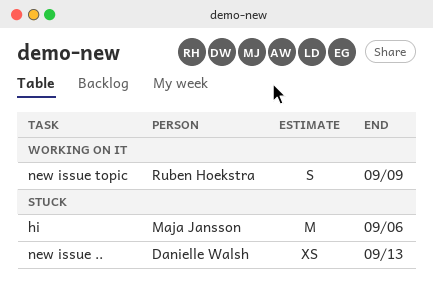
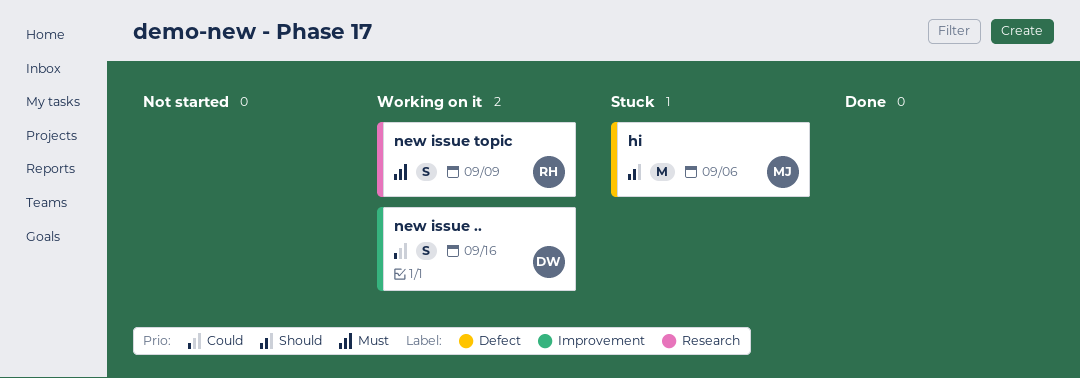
new issue .., status: Stuck -> Working on it
new issue .., estimate: XS -> S
new issue .., due: Sep 13 -> Sep 16

